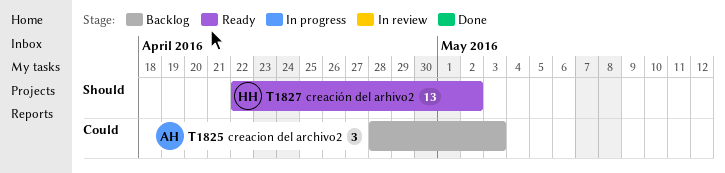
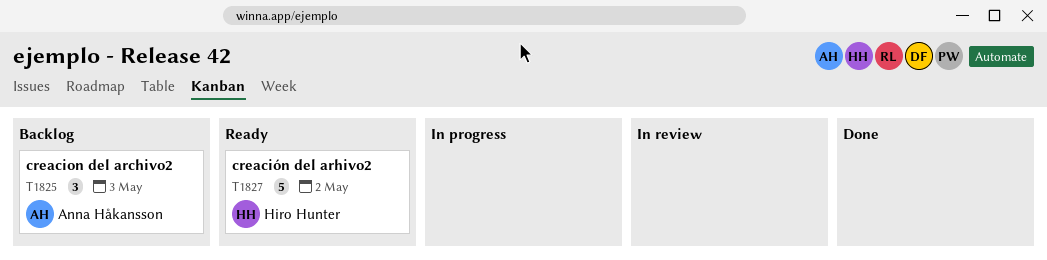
T1827, estimate: 13 -> 5

